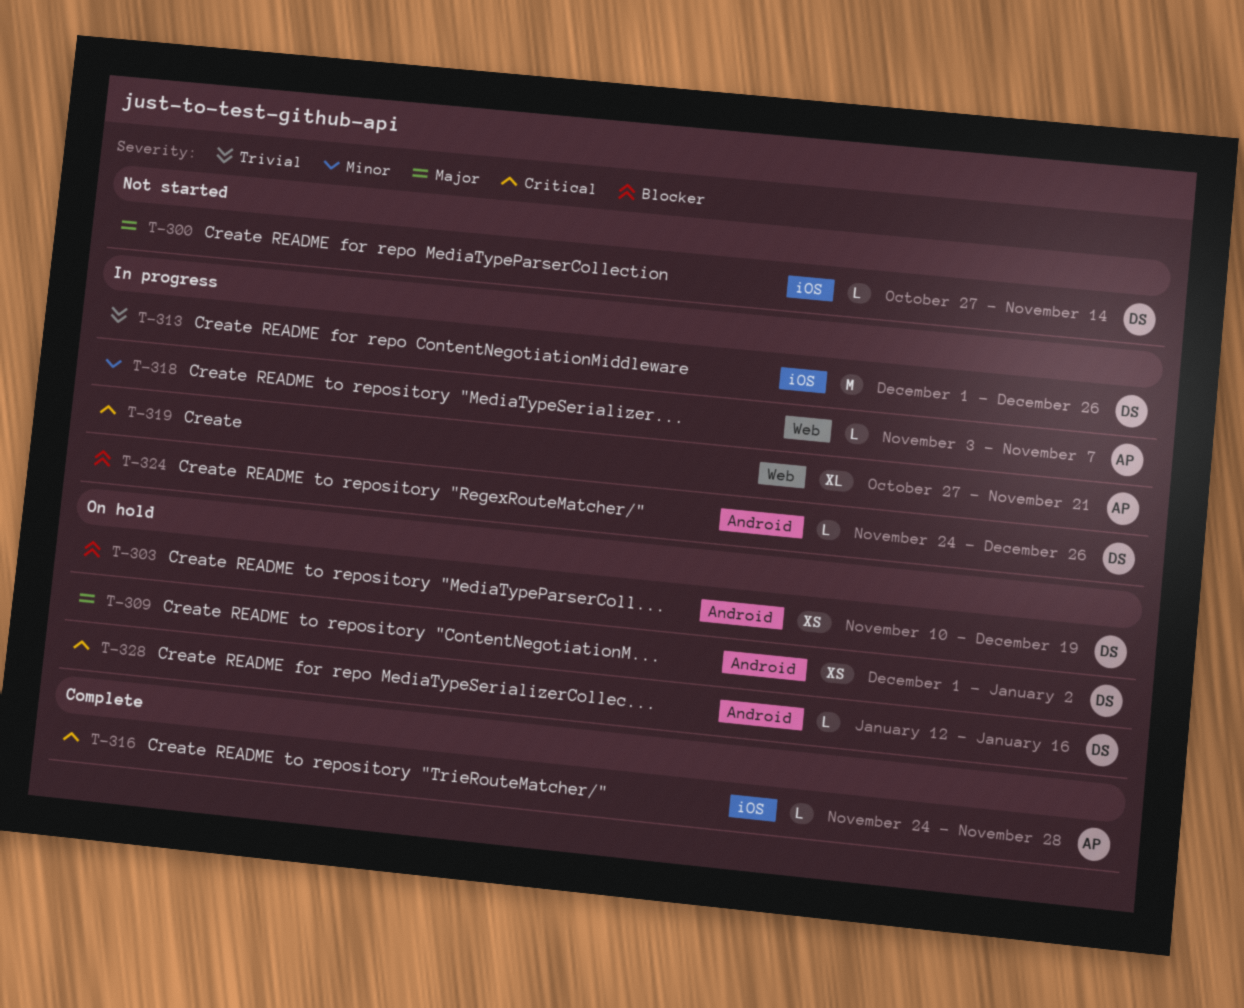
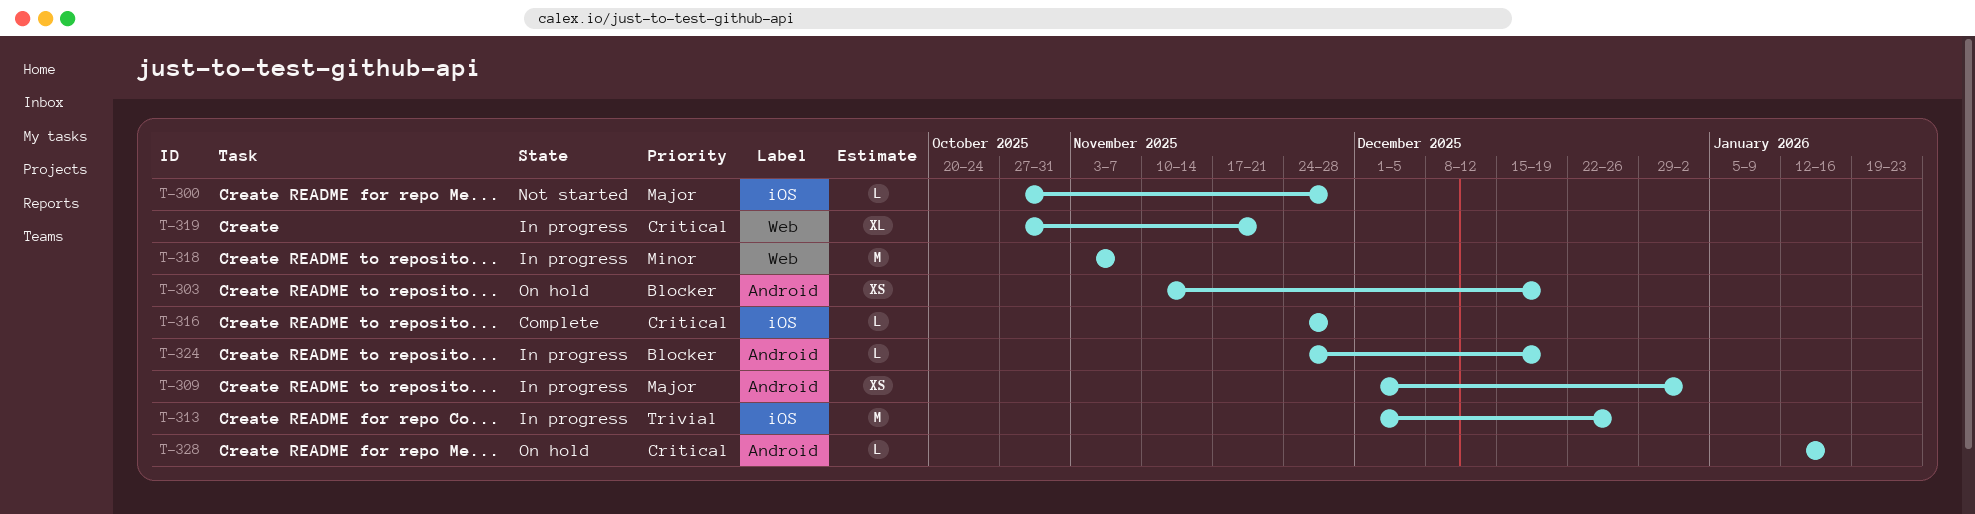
T-300, due: Nov 14 -> Nov 28
T-309, status: On hold -> In progress
T-318, estimate: L -> M
T-324, due: Dec 26 -> Dec 19

